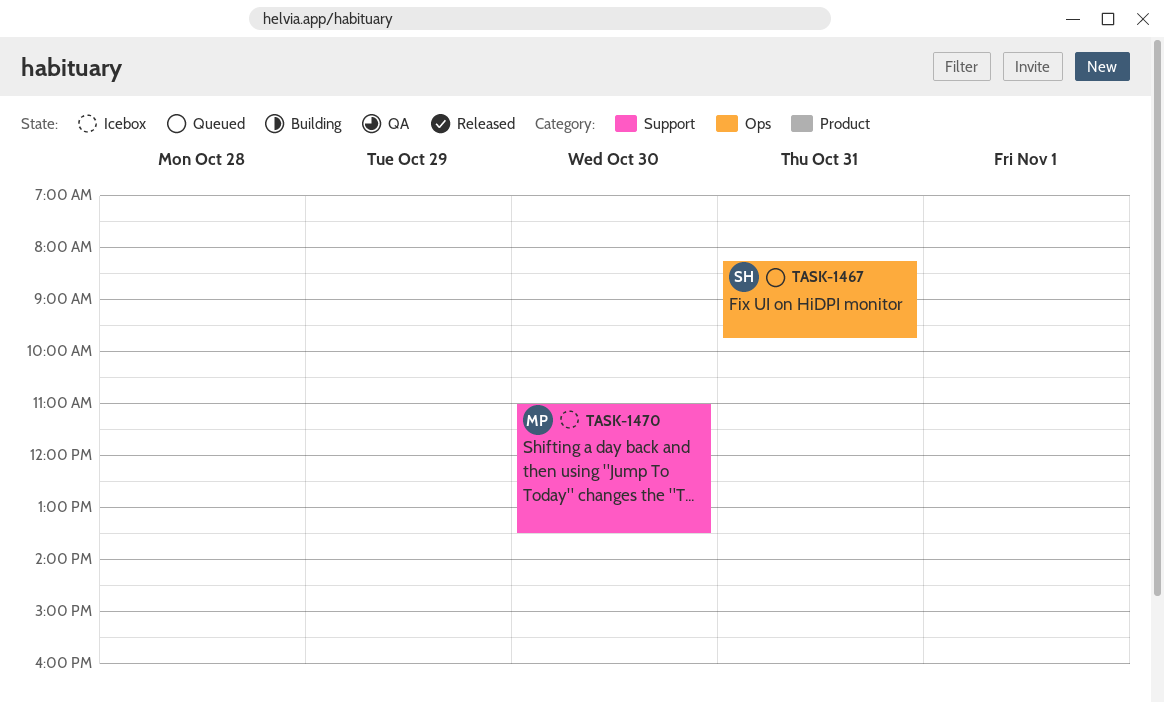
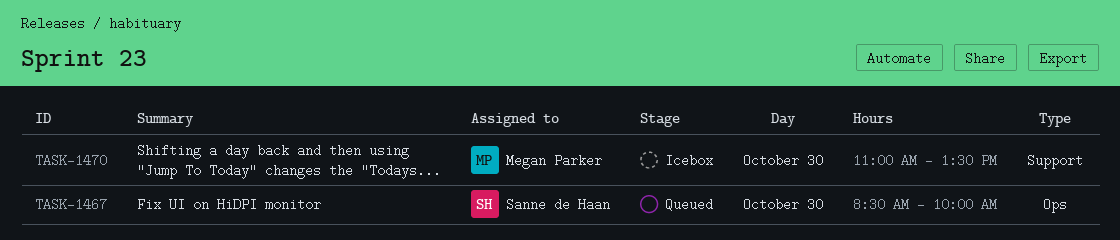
TASK-1467, day: Oct 31 -> Oct 30
TASK-1467, begins: 08:15 -> 08:30
TASK-1467, ends: 09:45 -> 10:00

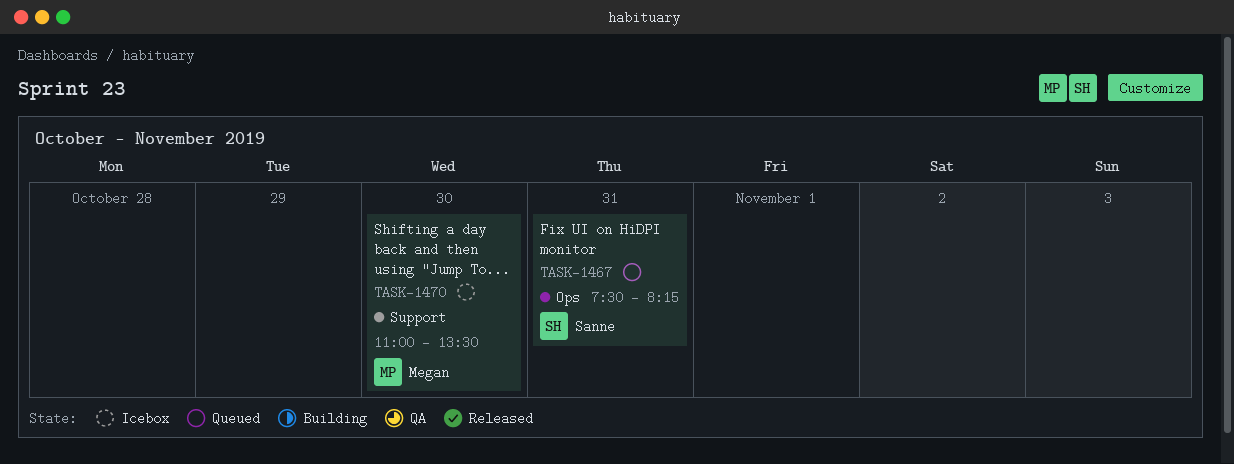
TASK-1467, day: Oct 30 -> Oct 31
TASK-1467, begins: 08:30 -> 07:30
TASK-1467, ends: 10:00 -> 08:15

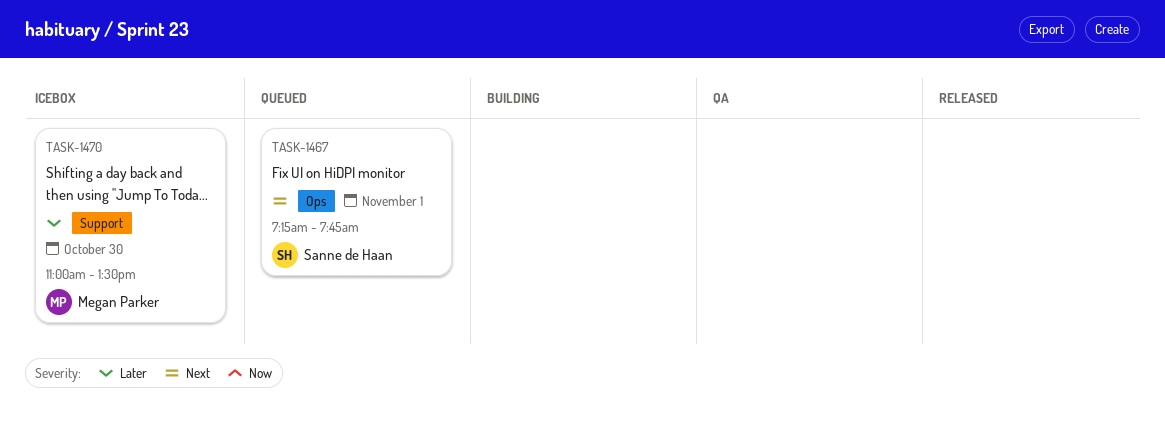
TASK-1467, day: Oct 31 -> Nov 1
TASK-1467, begins: 07:30 -> 07:15
TASK-1467, ends: 08:15 -> 07:45

